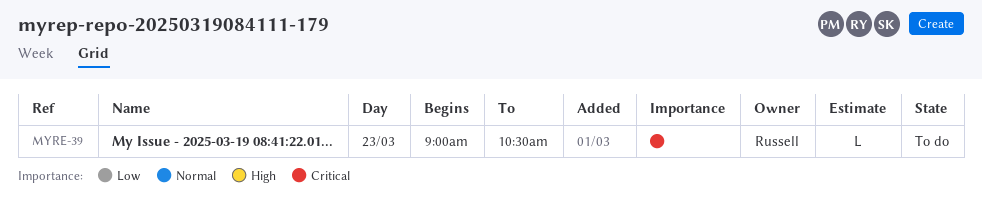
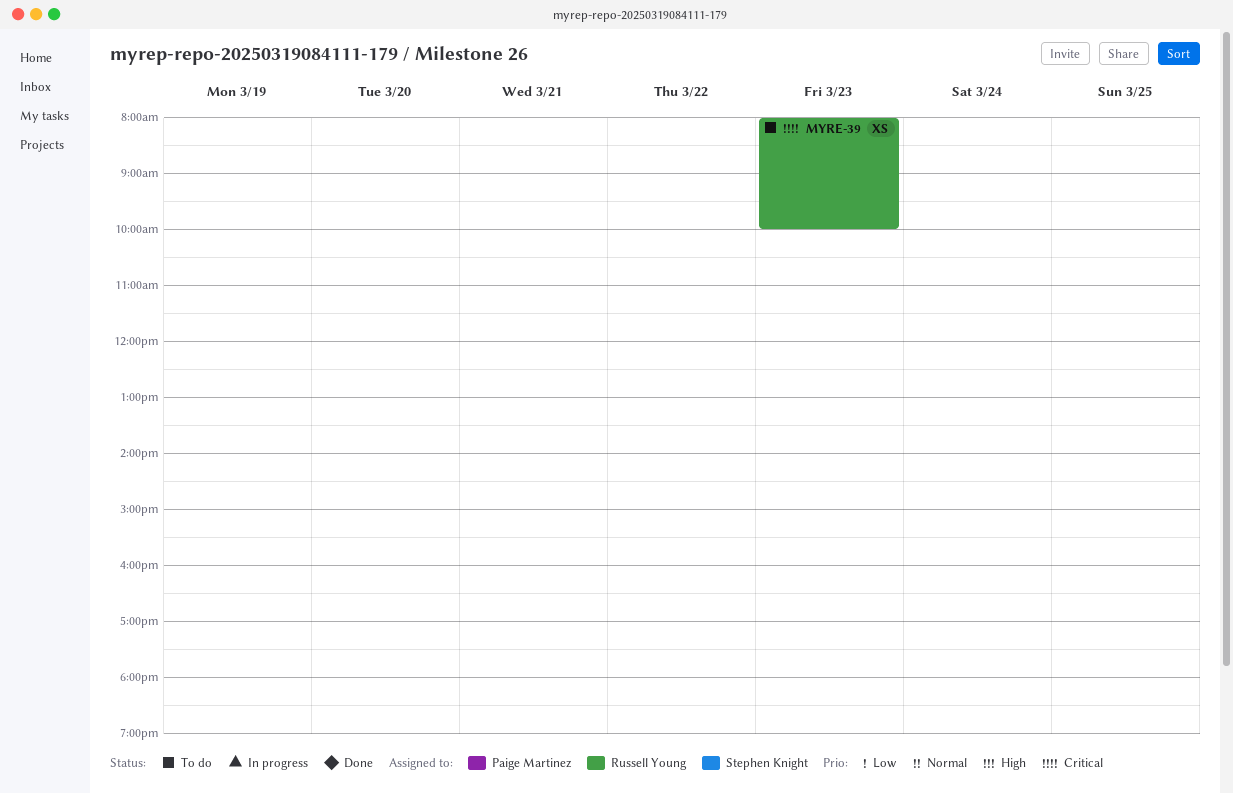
MYRE-39, estimate: L -> XS
MYRE-39, begins: 09:00 -> 08:00
MYRE-39, ends: 10:30 -> 10:00

